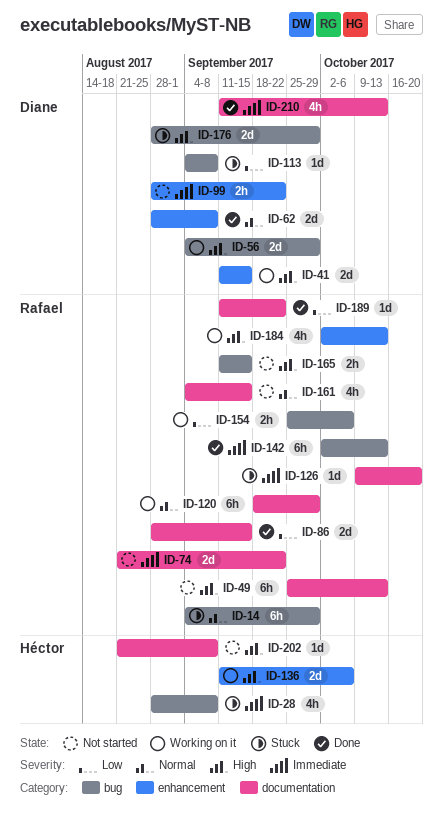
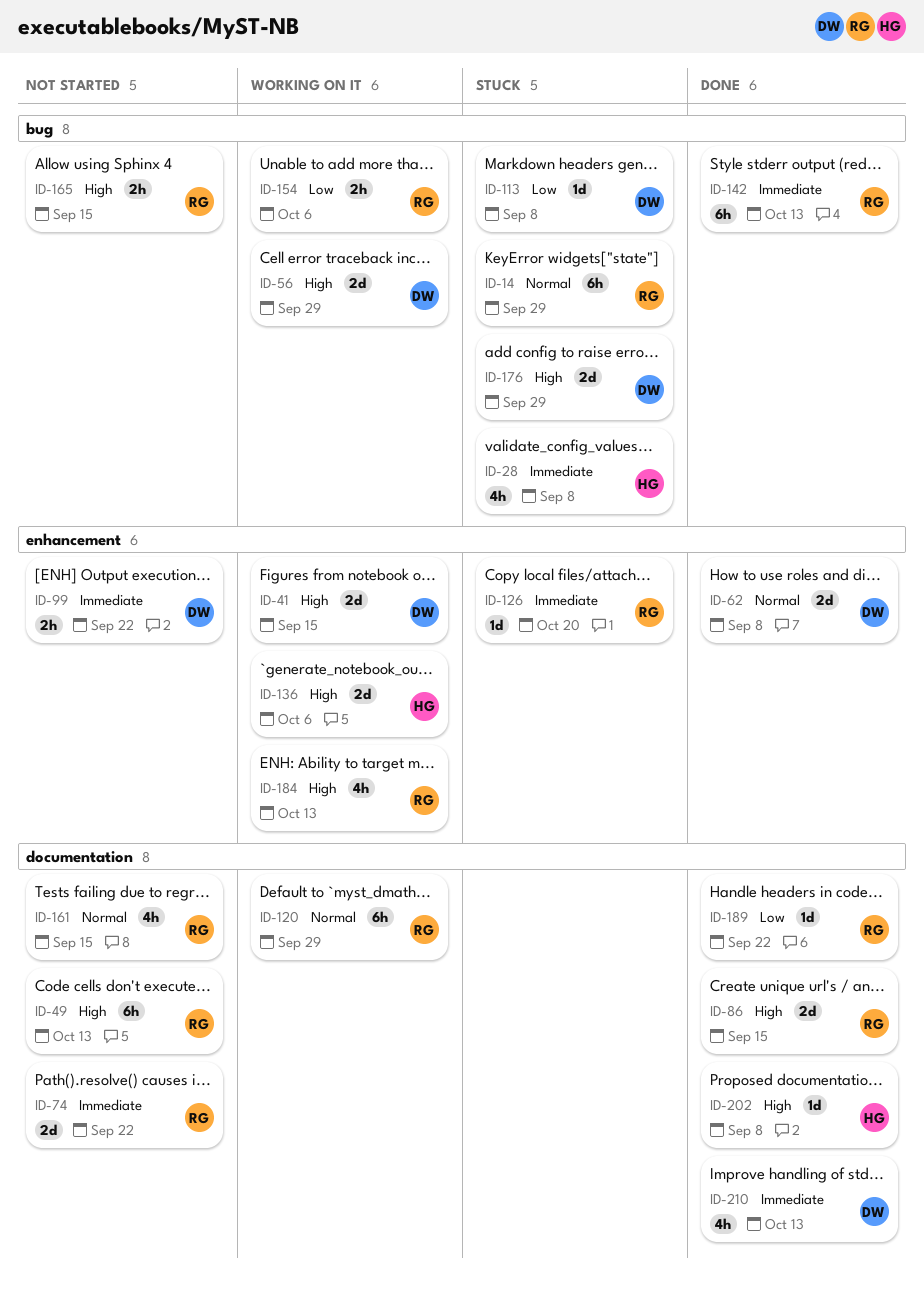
ID-86, priority: Low -> High
ID-126, label: documentation -> enhancement
ID-202, status: Not started -> Done

